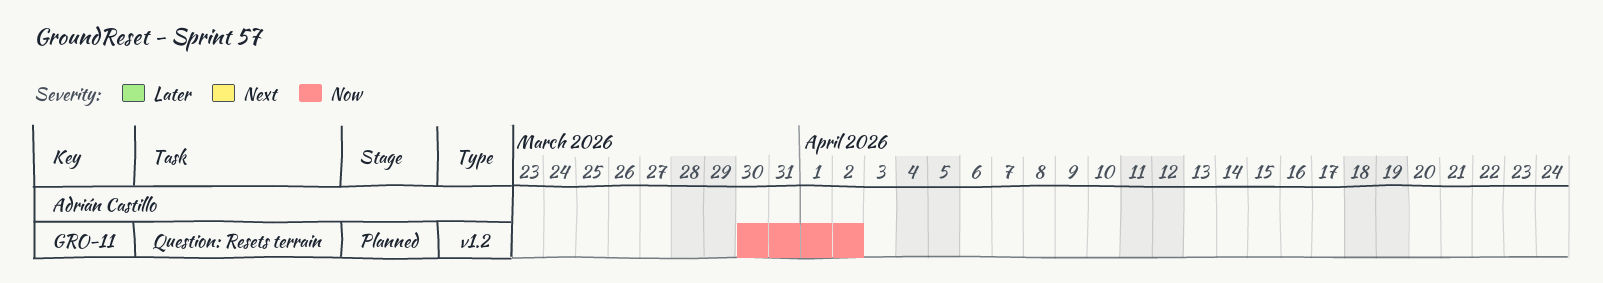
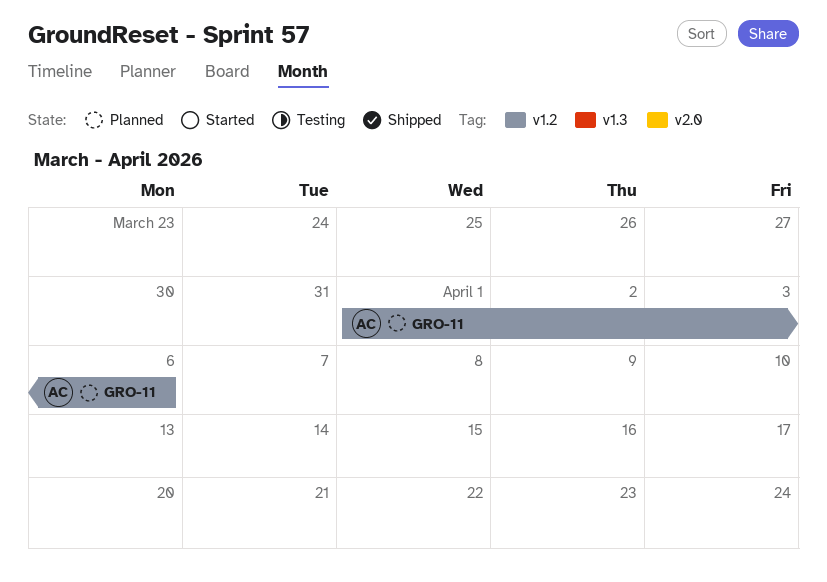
GRO-11, start: Mar 30 -> Apr 1
GRO-11, due: Apr 2 -> Apr 6

